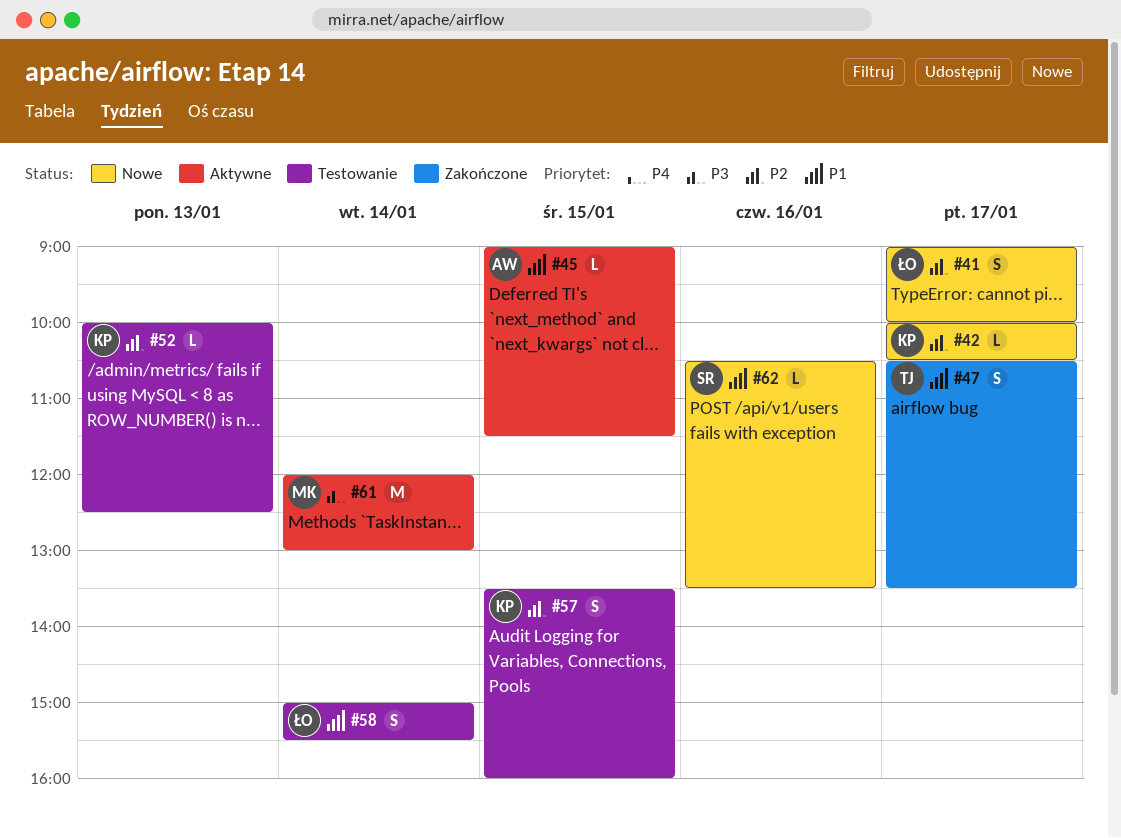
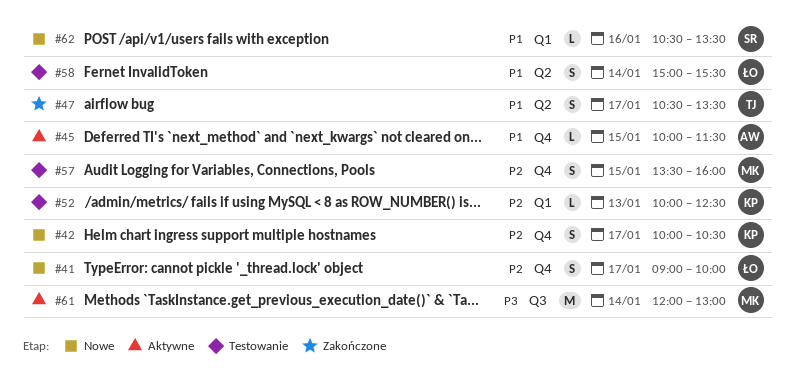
#42, estimate: L -> S
#45, begins: 09:00 -> 10:00
#57, owner: KP -> MK

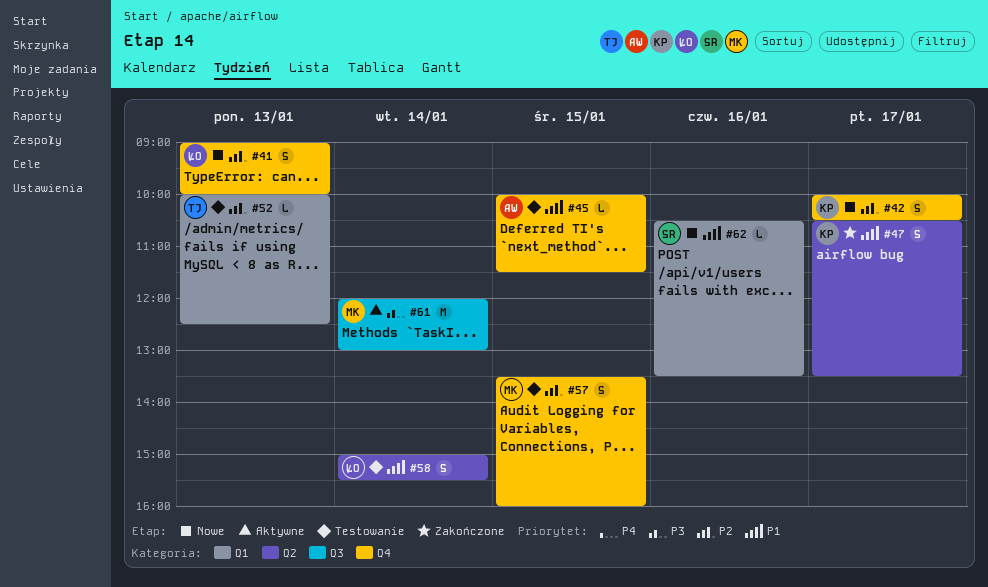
#41, day: Jan 17 -> Jan 13
#45, status: Aktywne -> Testowanie
#47, owner: TJ -> KP
#52, owner: KP -> TJ

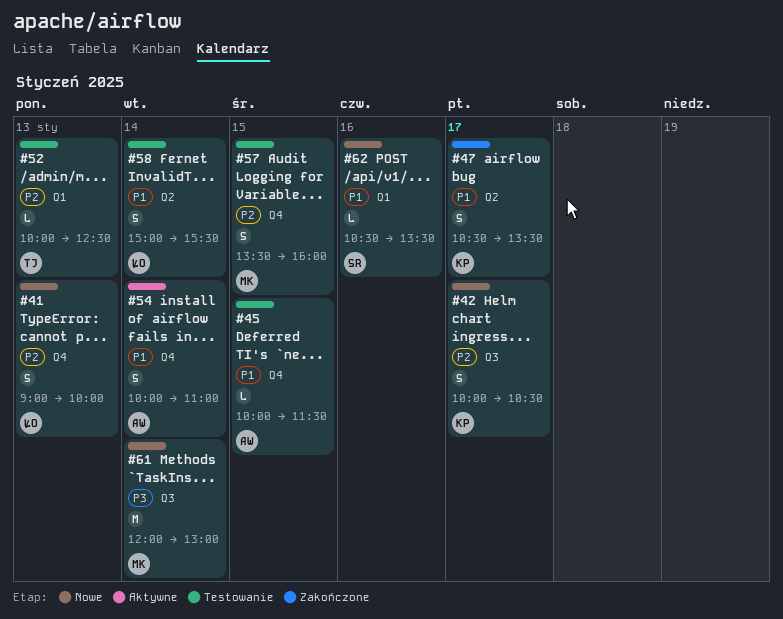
#42, label: Q4 -> Q3
#54: none -> present
#61, status: Aktywne -> Nowe

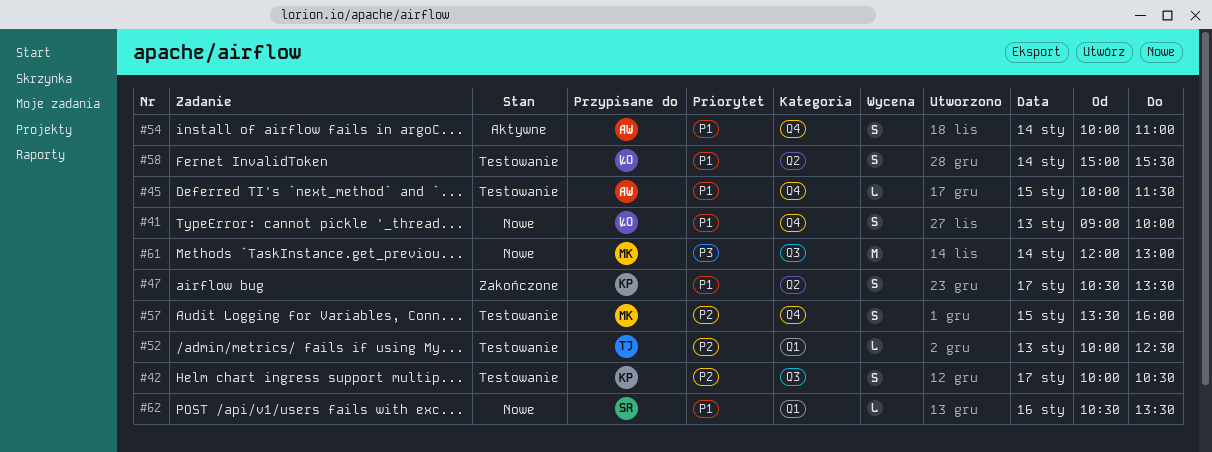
#41, priority: P2 -> P1
#42, status: Nowe -> Testowanie

